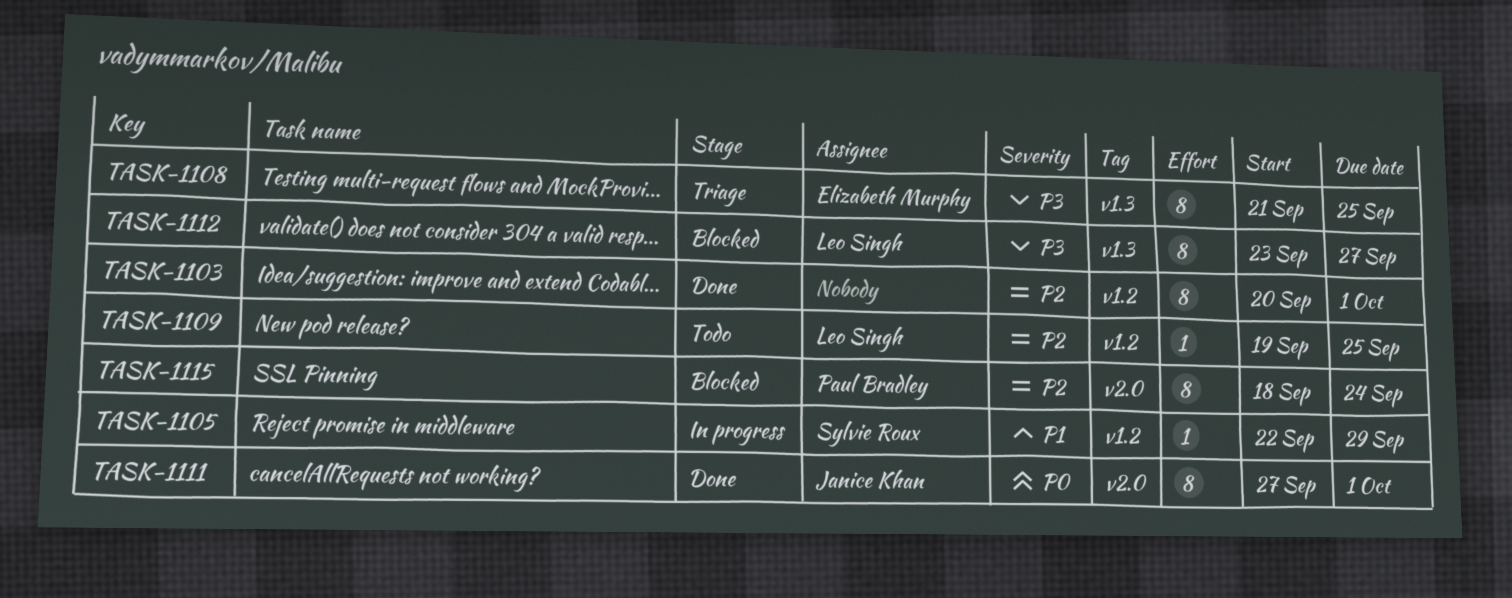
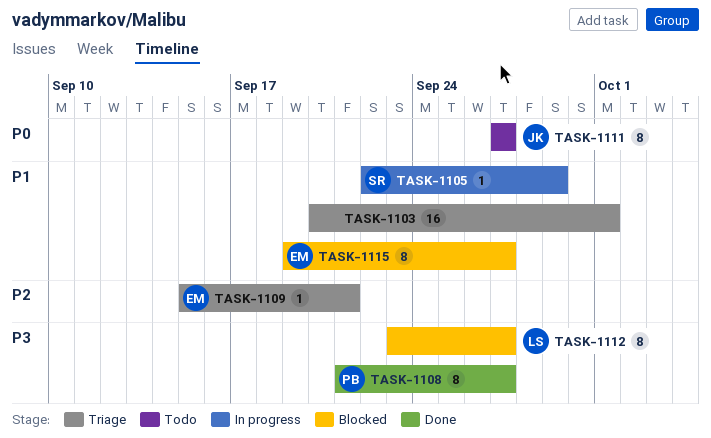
TASK-1103, status: Done -> Triage
TASK-1103, priority: P2 -> P1
TASK-1103, estimate: 8 -> 16
TASK-1108, status: Triage -> Done
TASK-1108, owner: Elizabeth Murphy -> Paul Bradley
TASK-1108, due: Sep 25 -> Sep 27
TASK-1109, status: Todo -> Triage
TASK-1109, owner: Leo Singh -> Elizabeth Murphy
TASK-1109, start: Sep 19 -> Sep 15
TASK-1109, due: Sep 25 -> Sep 21
TASK-1111, status: Done -> Todo
TASK-1111, due: Oct 1 -> Sep 27
TASK-1115, owner: Paul Bradley -> Elizabeth Murphy
TASK-1115, priority: P2 -> P1
TASK-1115, start: Sep 18 -> Sep 19
TASK-1115, due: Sep 24 -> Sep 27

